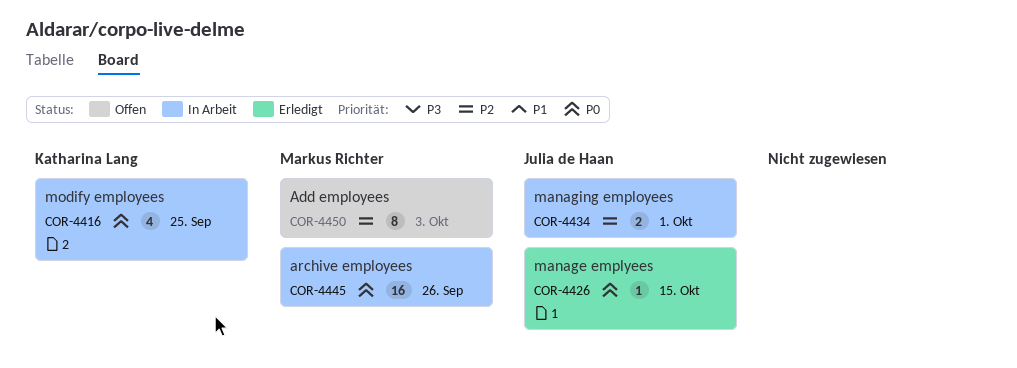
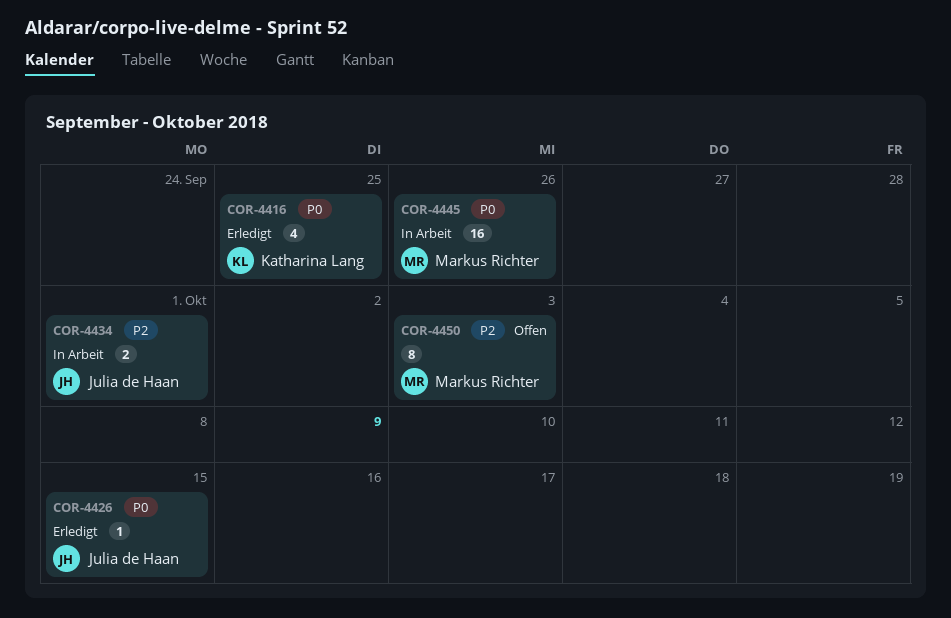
COR-4416, status: In Arbeit -> Erledigt

